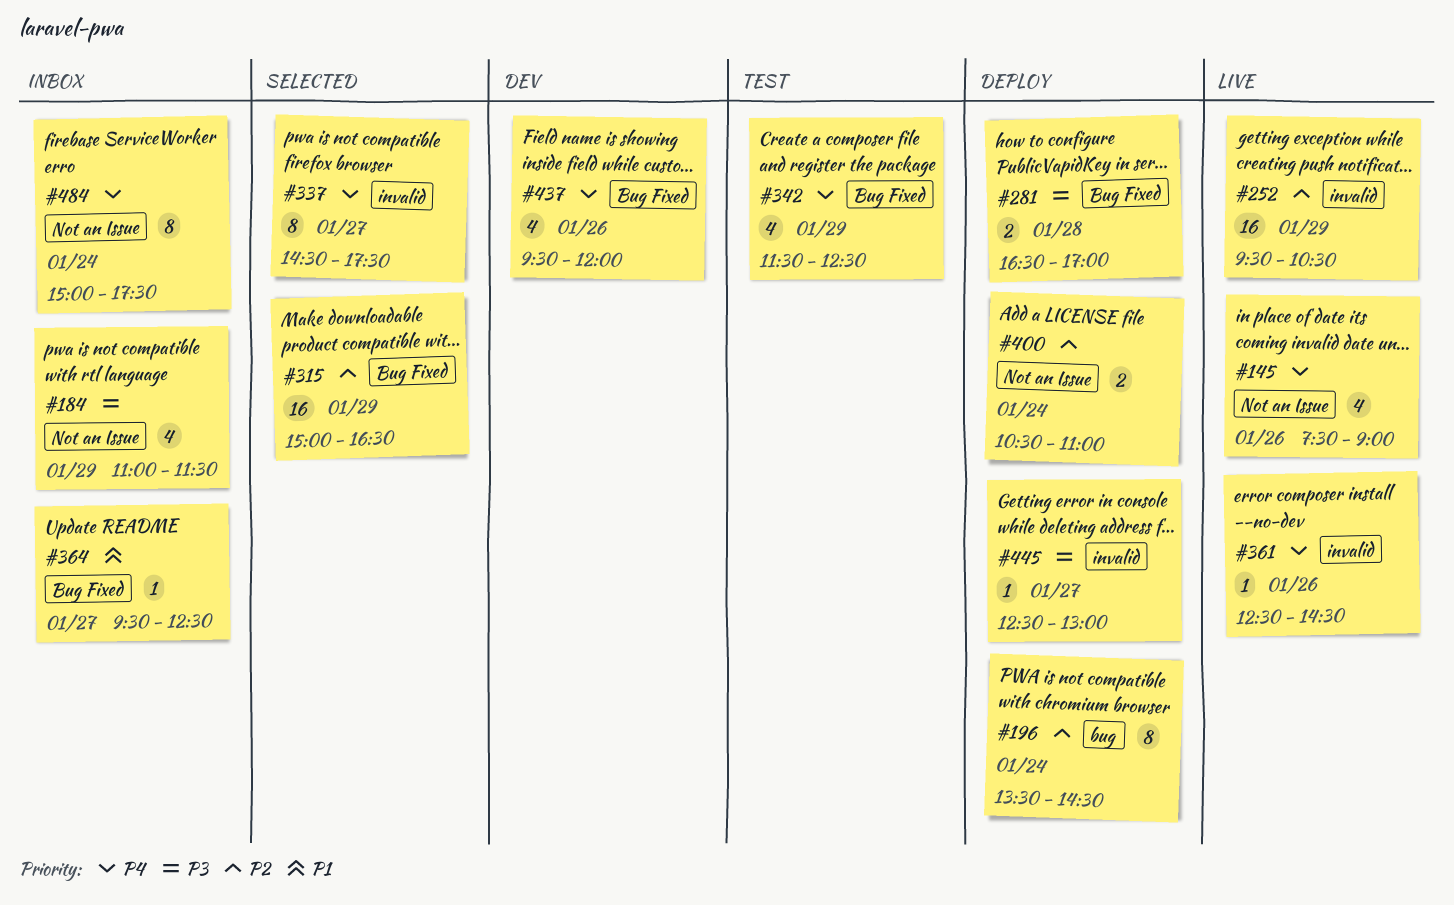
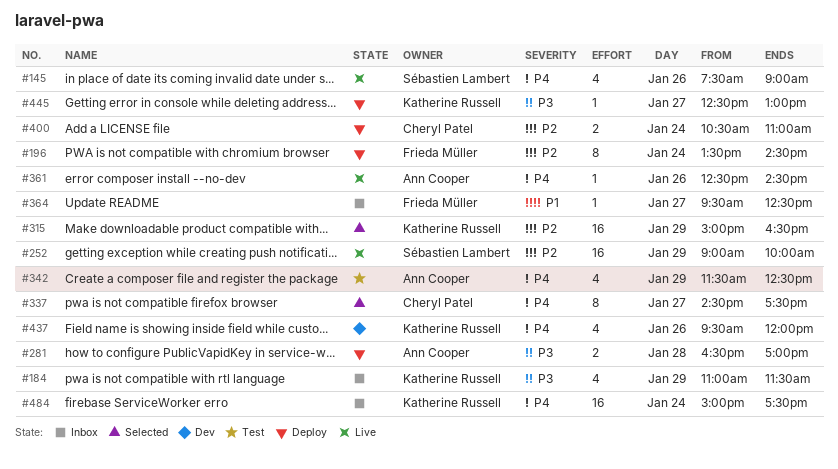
#252, begins: 09:30 -> 09:00
#252, ends: 10:30 -> 10:00
#484, estimate: 8 -> 16

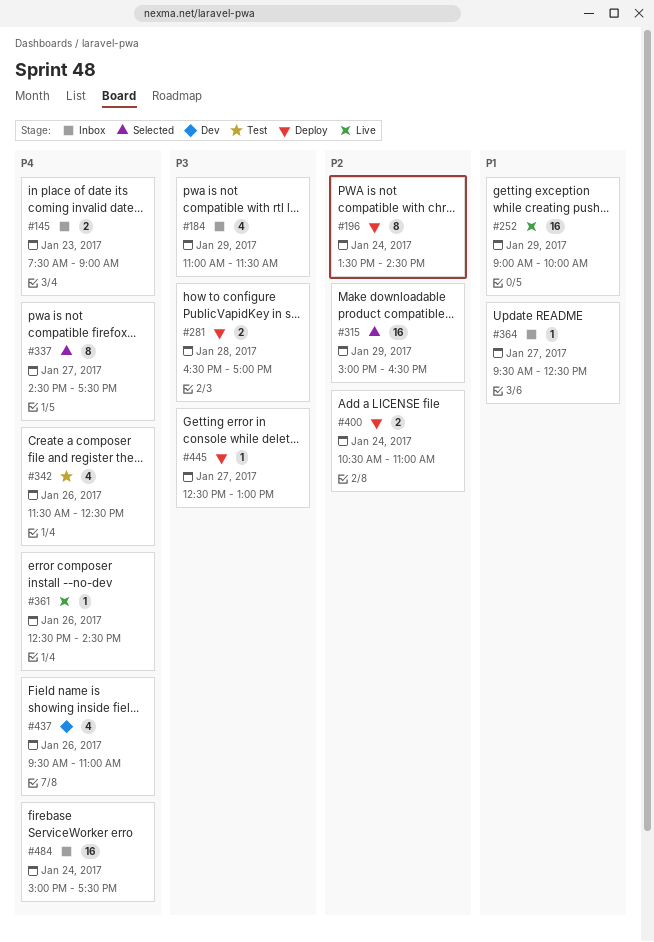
#145, status: Live -> Inbox
#145, estimate: 4 -> 2
#145, day: Jan 26 -> Jan 23
#252, priority: P2 -> P1
#342, day: Jan 29 -> Jan 26
#437, ends: 12:00 -> 11:00

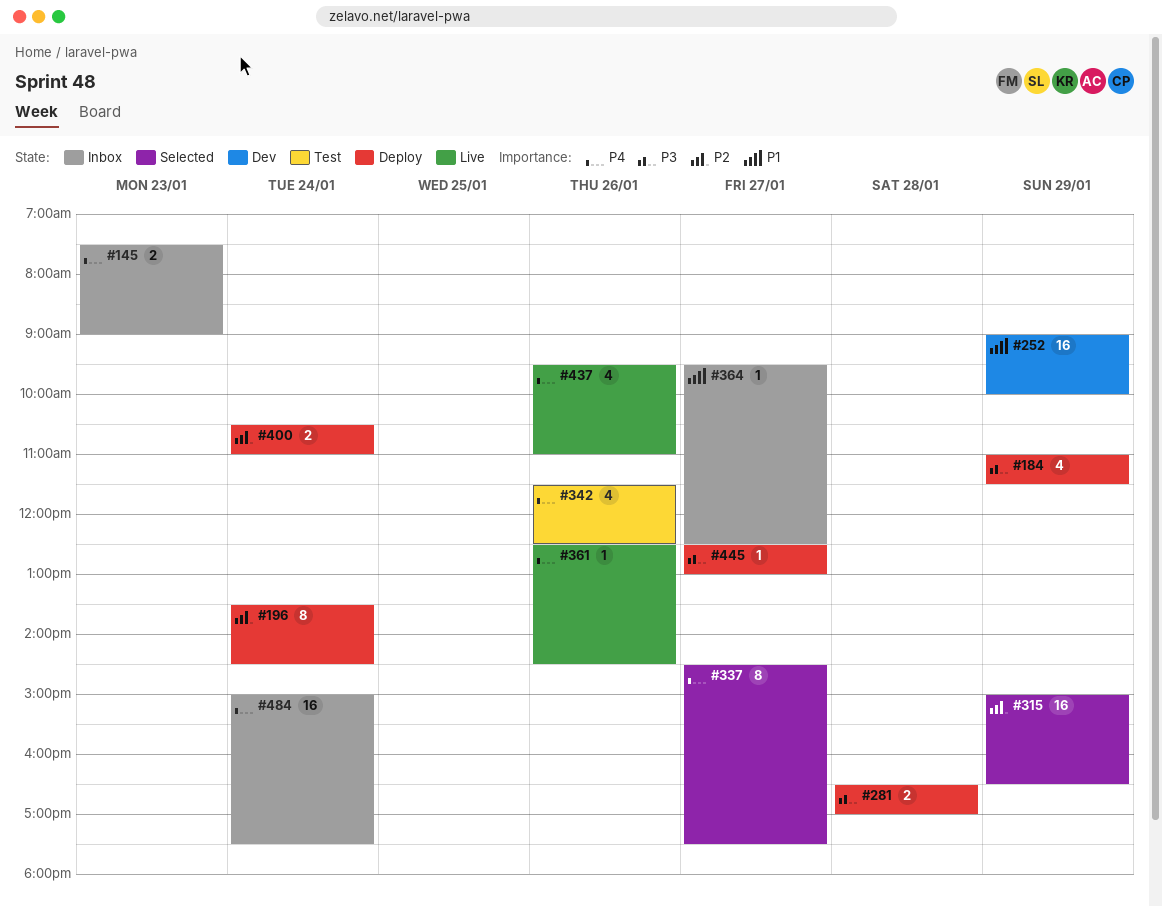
#184, status: Inbox -> Deploy
#252, status: Live -> Dev
#437, status: Dev -> Live

